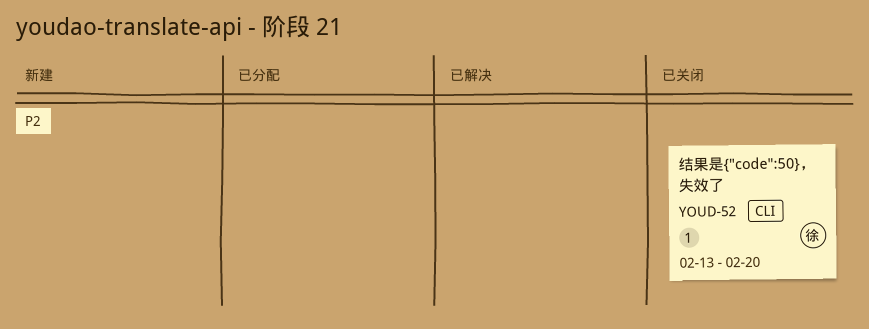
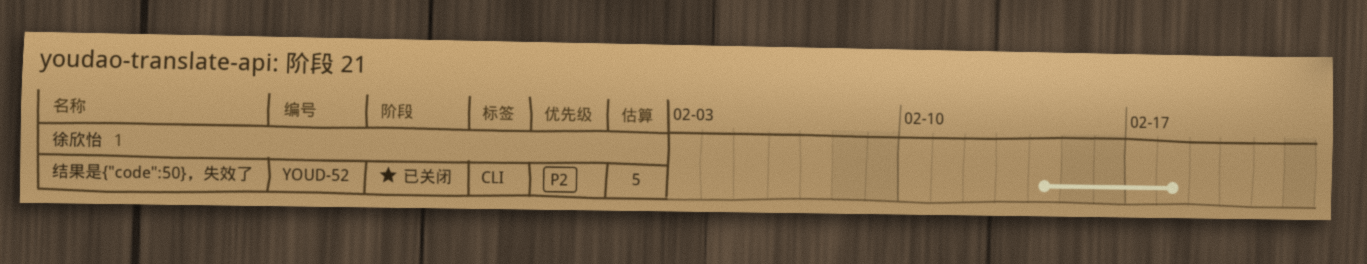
YOUD-52, estimate: 1 -> 5
YOUD-52, start: Feb 13 -> Feb 14
YOUD-52, due: Feb 20 -> Feb 18

